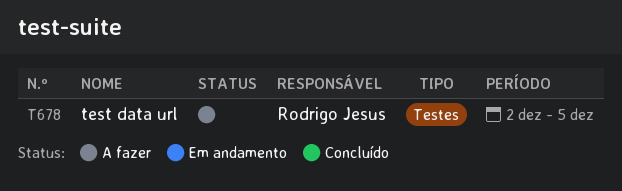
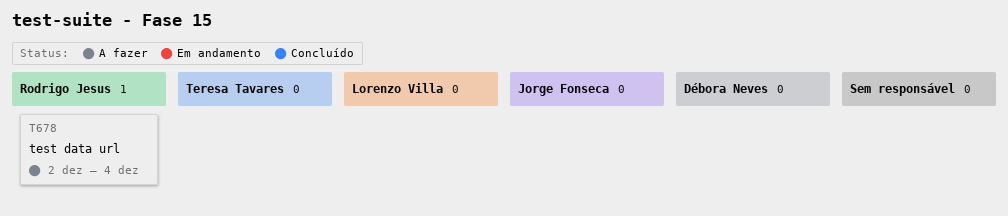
T678, due: Dec 5 -> Dec 4

